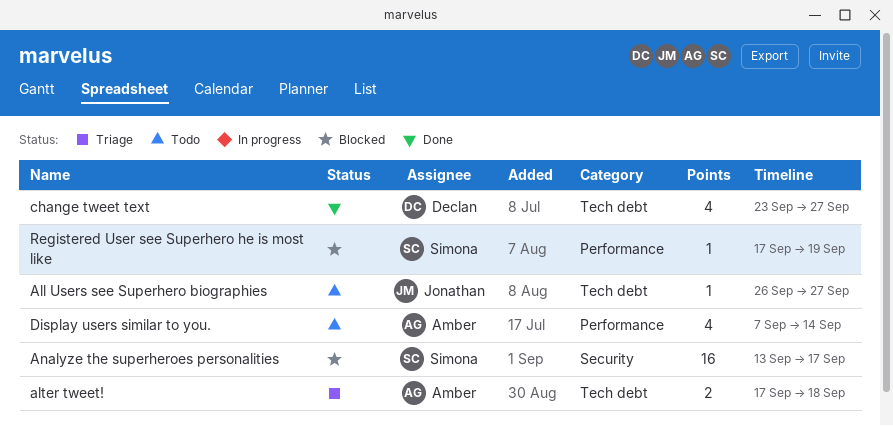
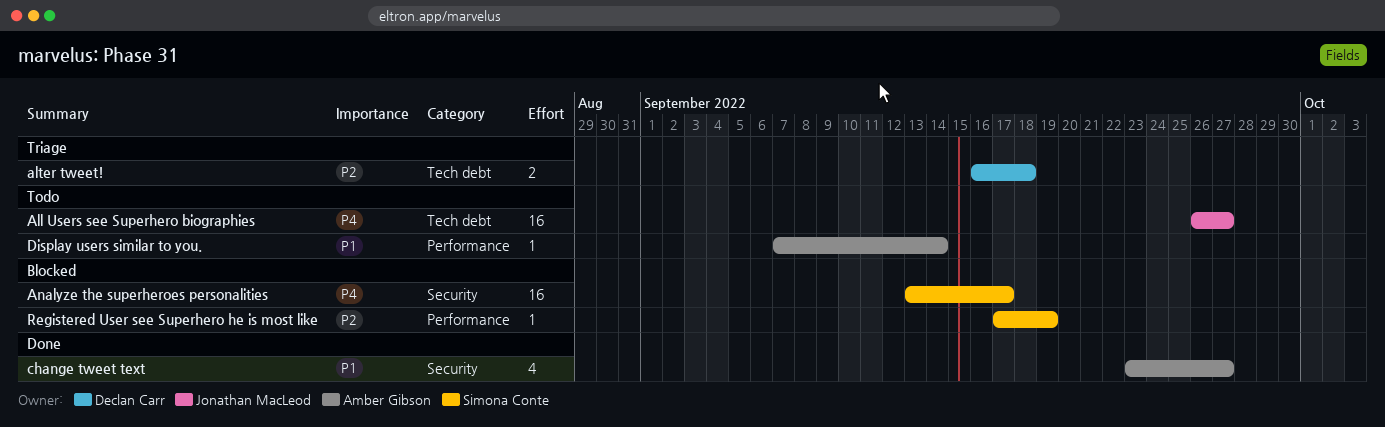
All Users see Superhero biographies, estimate: 1 -> 16
alter tweet!, owner: Amber Gibson -> Declan Carr
alter tweet!, start: Sep 17 -> Sep 16
change tweet text, owner: Declan Carr -> Amber Gibson
change tweet text, label: Tech debt -> Security
Display users similar to you., estimate: 4 -> 1

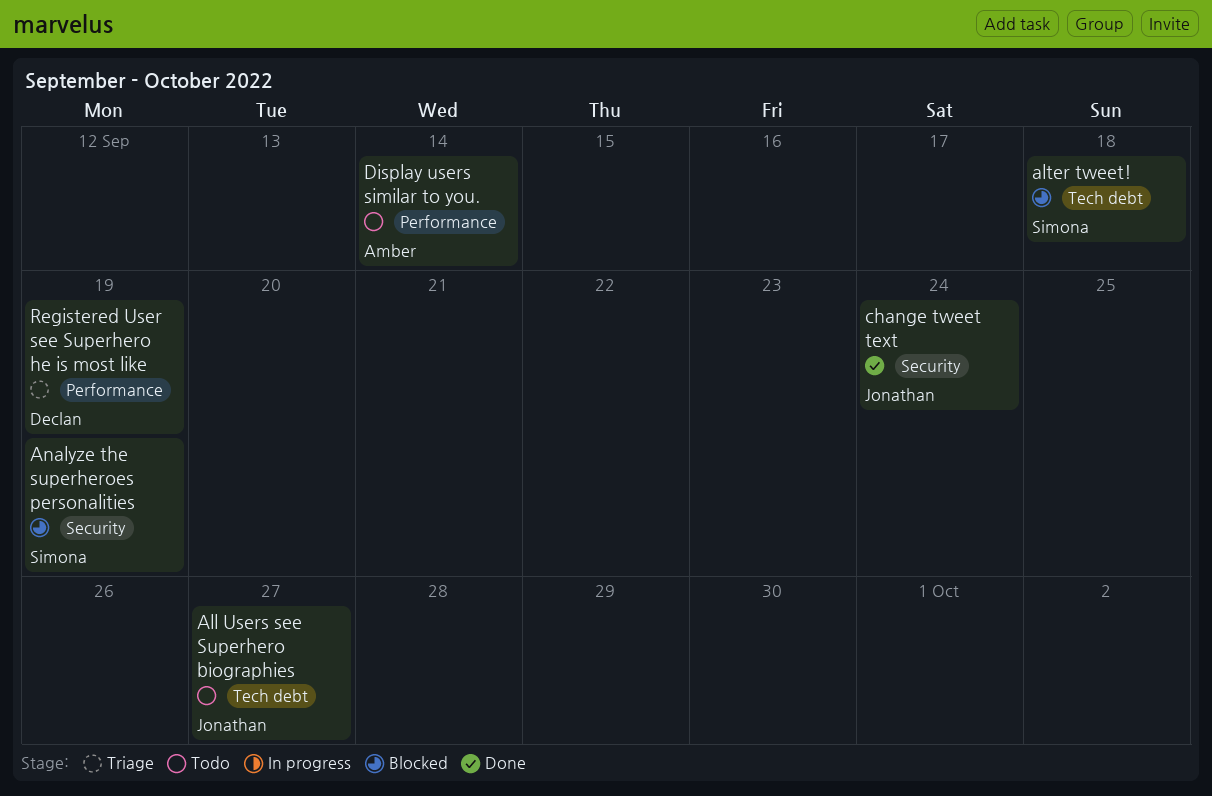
alter tweet!, status: Triage -> Blocked
alter tweet!, owner: Declan Carr -> Simona Conte
Analyze the superheroes personalities, due: Sep 17 -> Sep 19
change tweet text, owner: Amber Gibson -> Jonathan MacLeod
change tweet text, due: Sep 27 -> Sep 24
Registered User see Superhero he is most like, status: Blocked -> Triage
Registered User see Superhero he is most like, owner: Simona Conte -> Declan Carr

